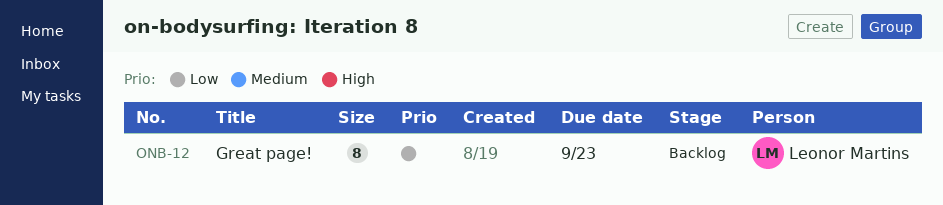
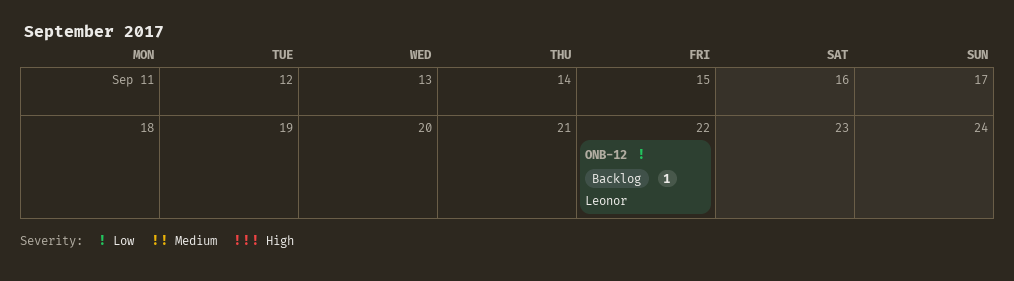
ONB-12, estimate: 8 -> 1
ONB-12, due: Sep 23 -> Sep 22

